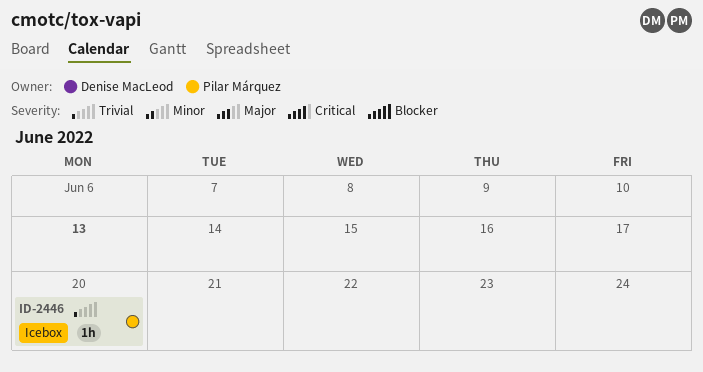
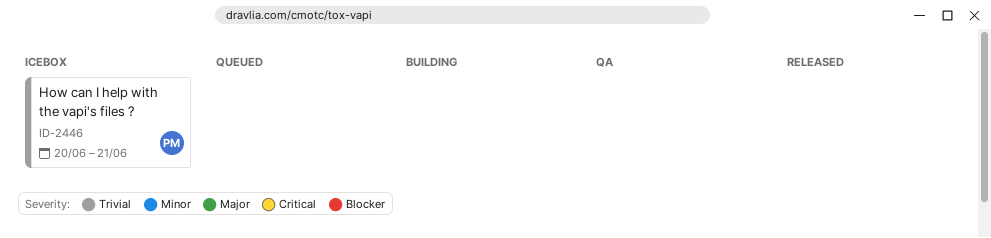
ID-2446, due: Jun 20 -> Jun 21

